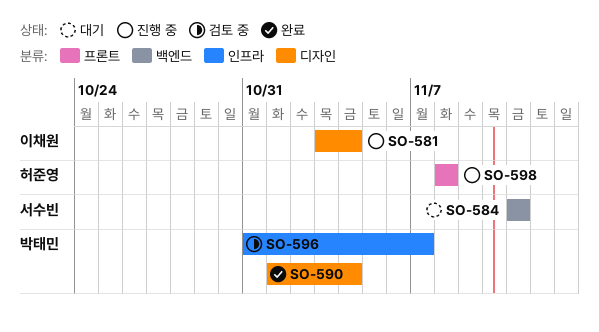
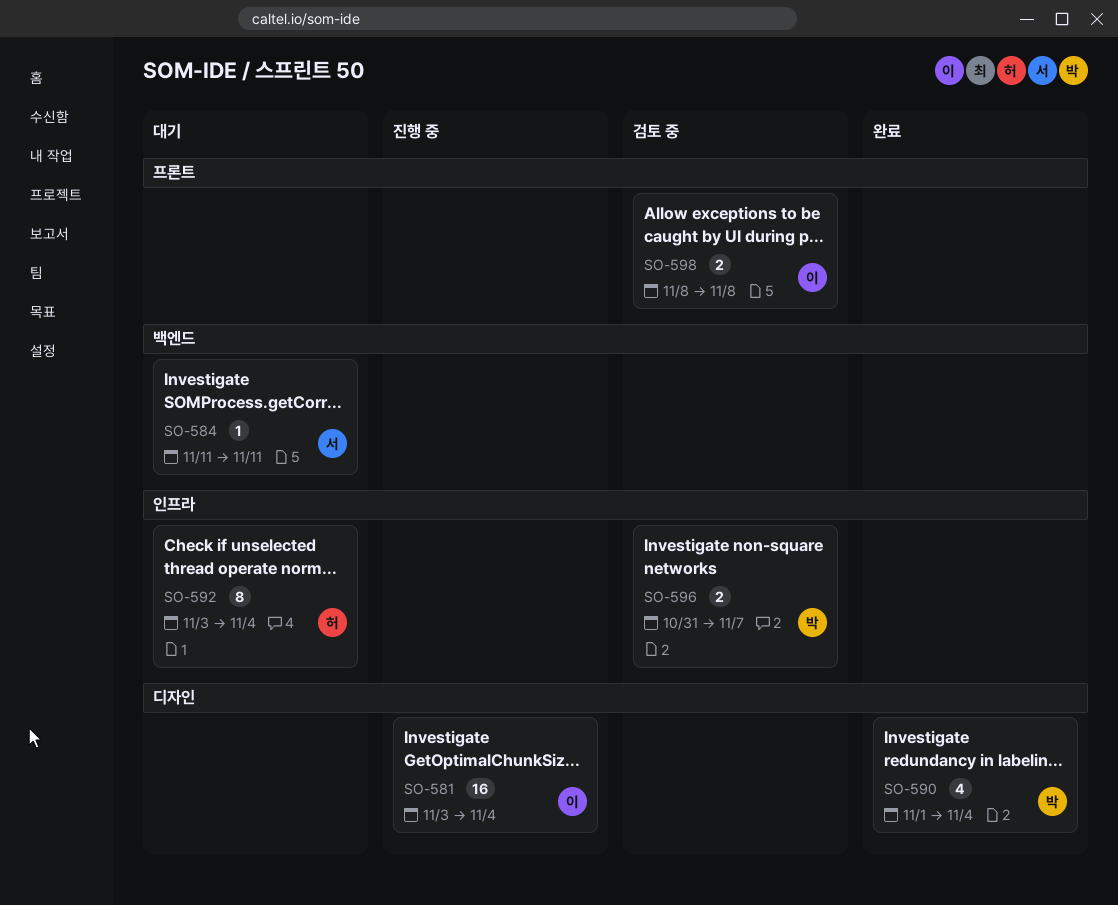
SO-592: none -> present
SO-598, status: 진행 중 -> 검토 중
SO-598, owner: 허준영 -> 이채원

